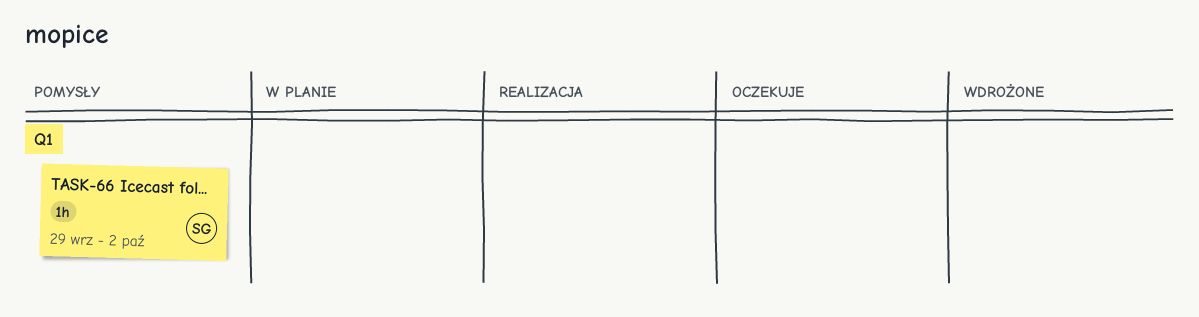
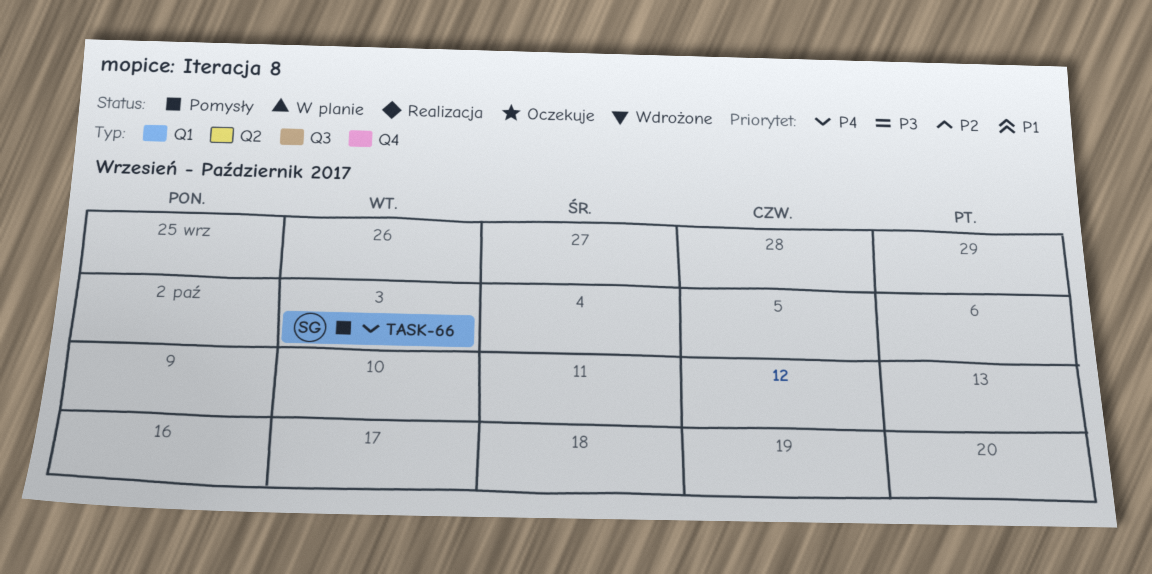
TASK-66, start: Sep 29 -> Oct 3
TASK-66, due: Oct 2 -> Oct 3

